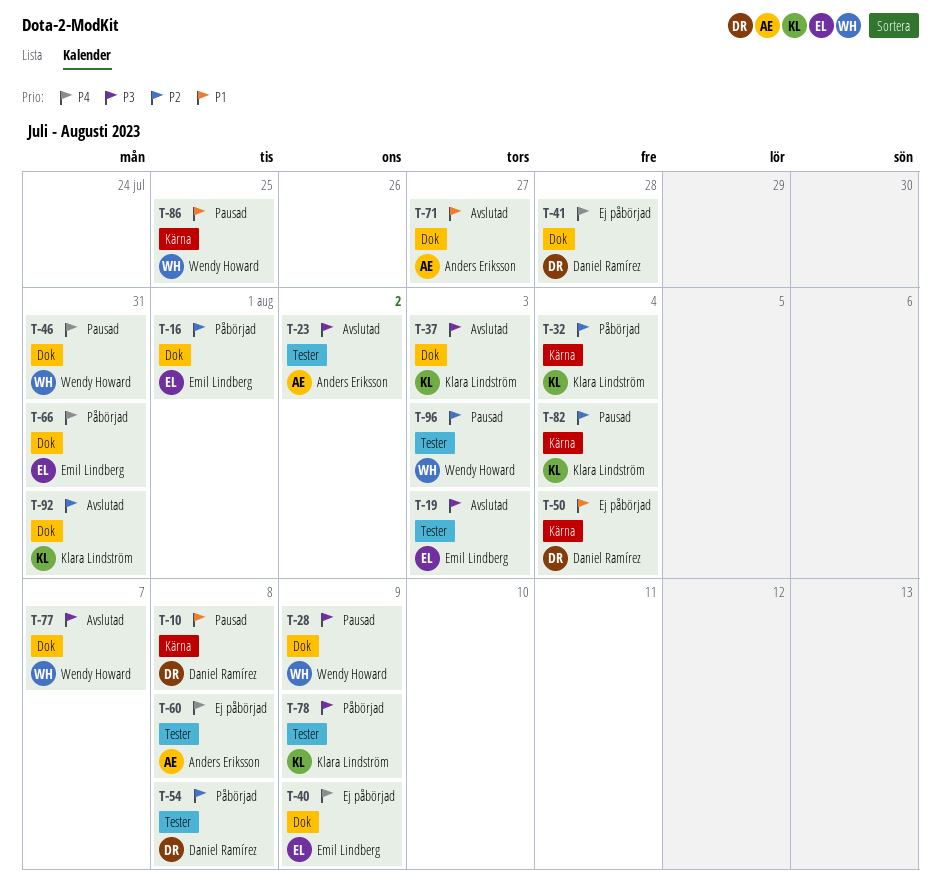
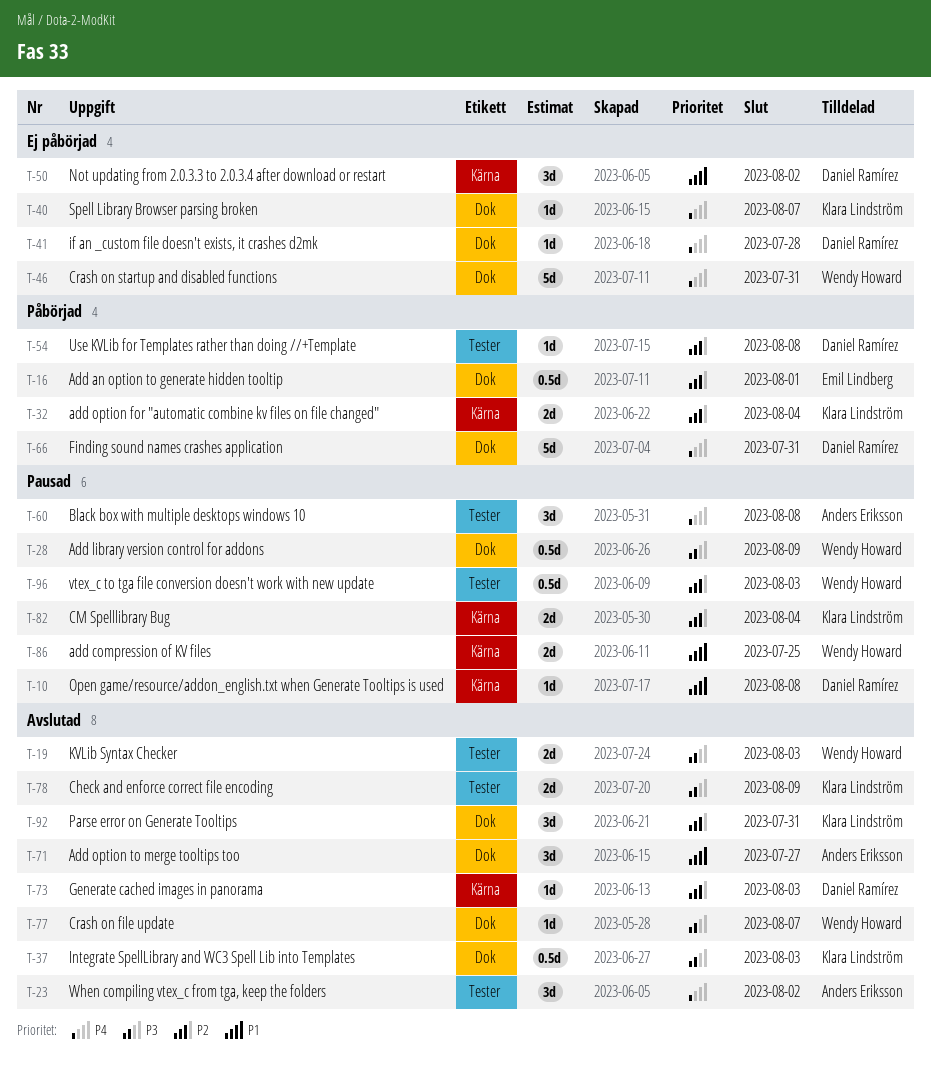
T-19, owner: Emil Lindberg -> Wendy Howard
T-23, priority: P3 -> P4
T-40, owner: Emil Lindberg -> Klara Lindström
T-40, due: Aug 9 -> Aug 7
T-46, status: Pausad -> Ej påbörjad
T-50, due: Aug 4 -> Aug 2
T-60, status: Ej påbörjad -> Pausad
T-66, owner: Emil Lindberg -> Daniel Ramírez
T-73: none -> present
T-78, status: Påbörjad -> Avslutad

